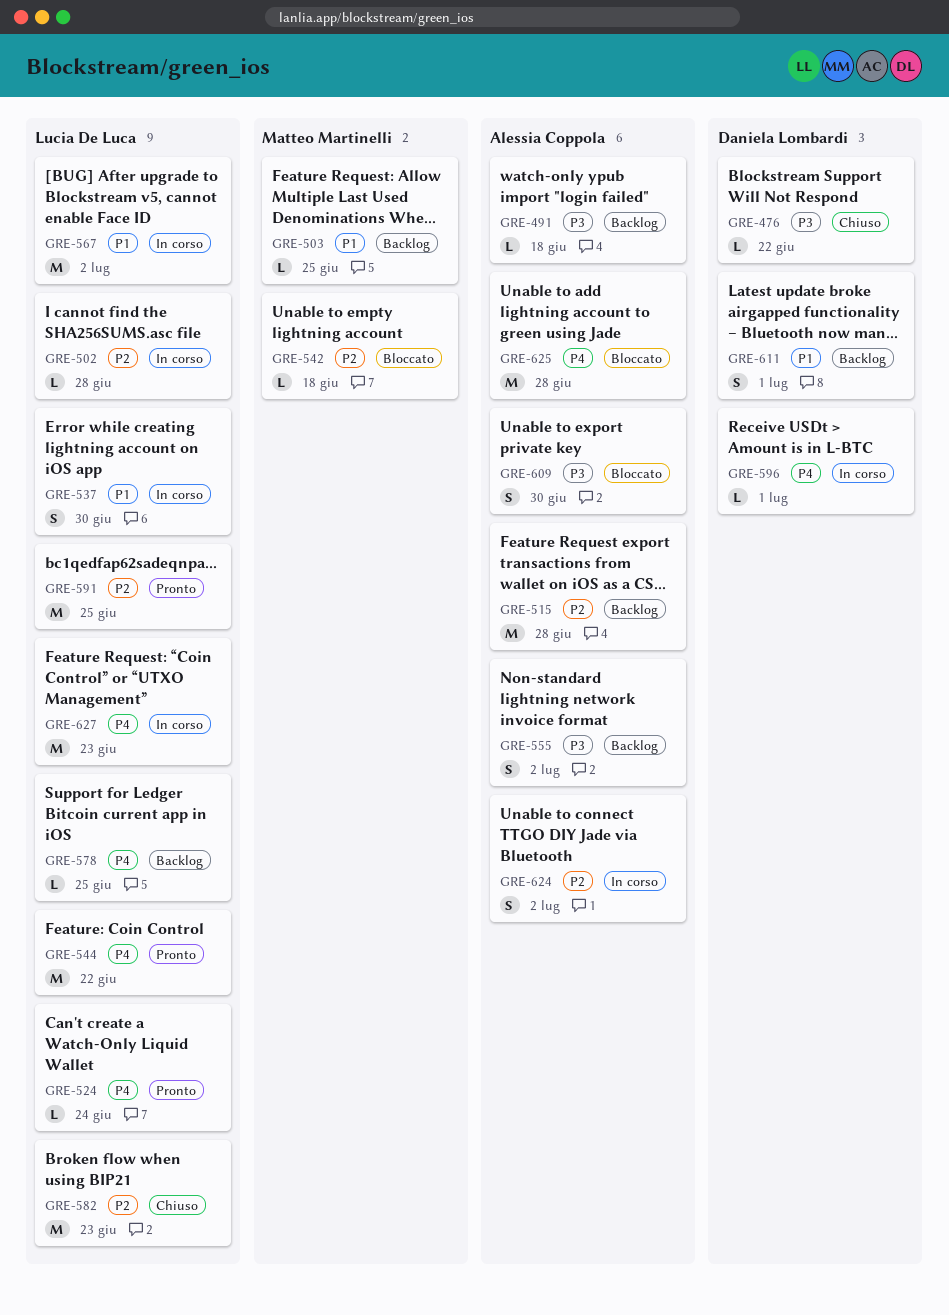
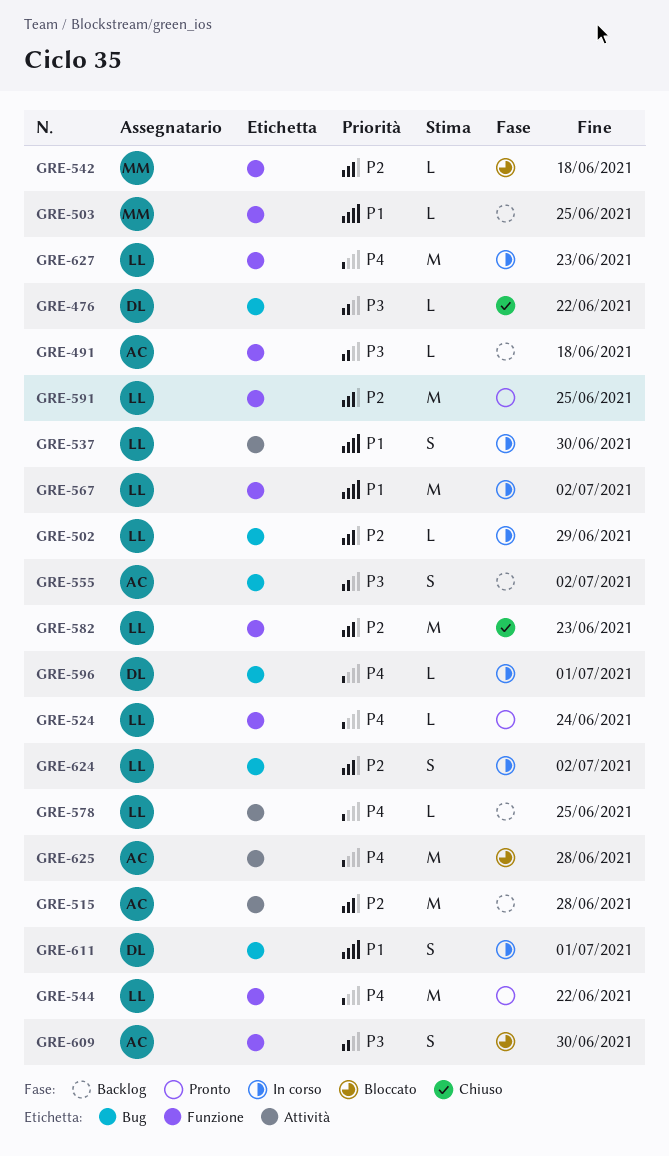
GRE-502, due: Jun 28 -> Jun 29
GRE-611, status: Backlog -> In corso
GRE-624, owner: Alessia Coppola -> Lucia De Luca

